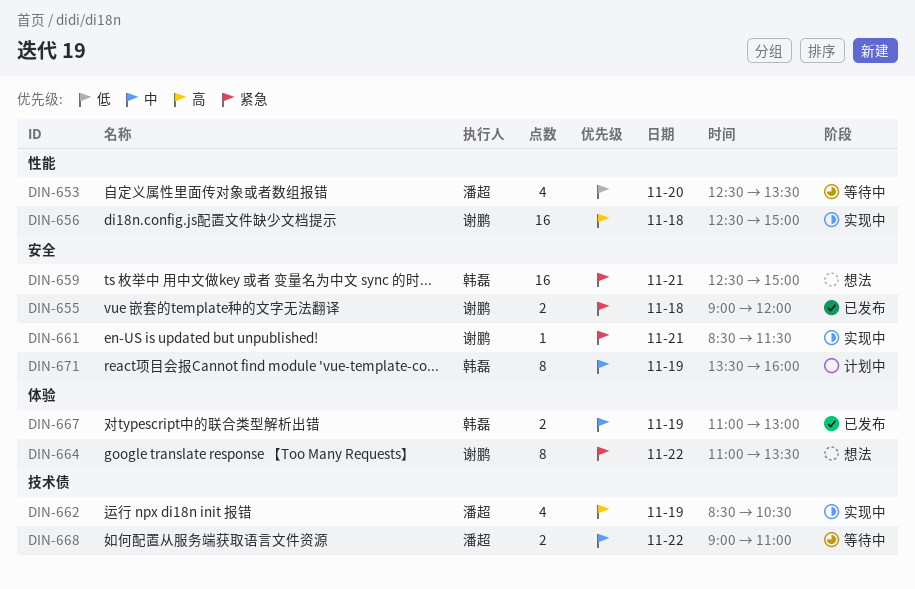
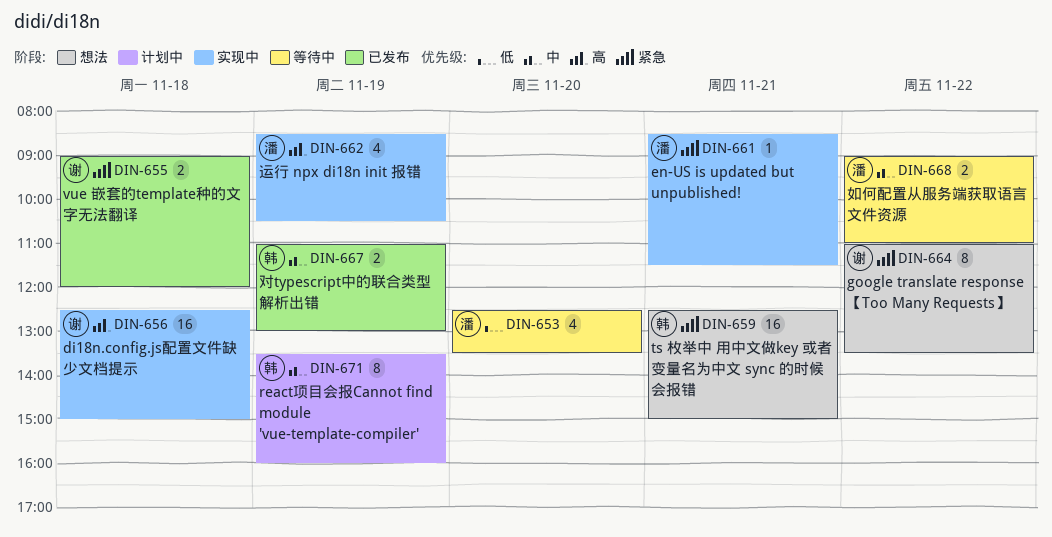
DIN-661, owner: 谢鹏 -> 潘超

